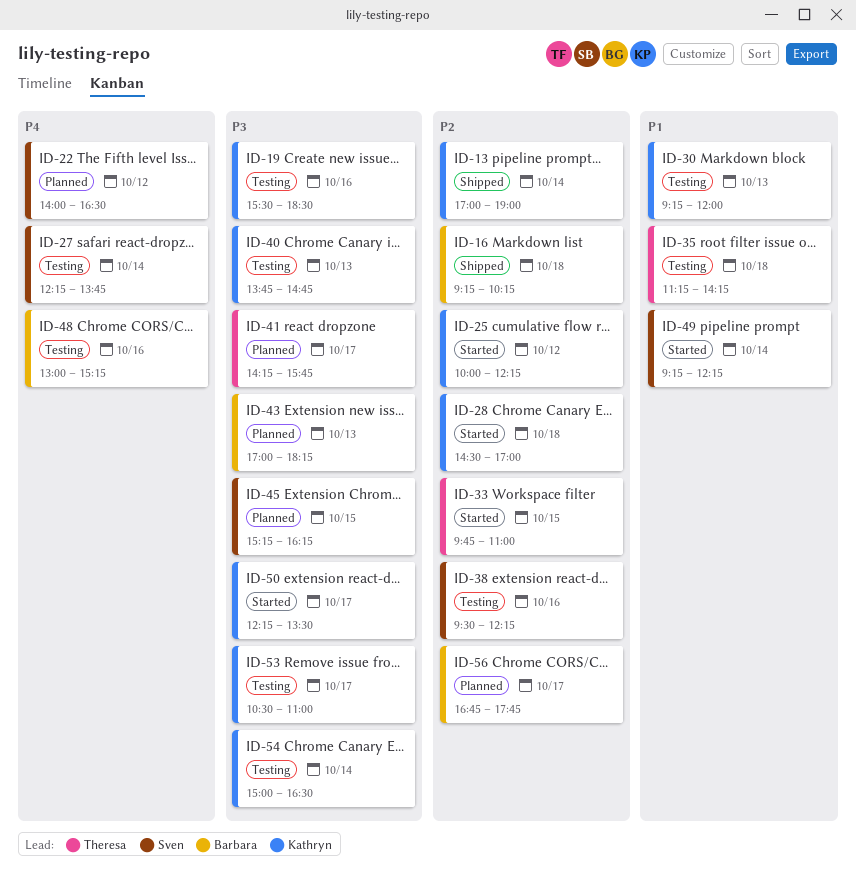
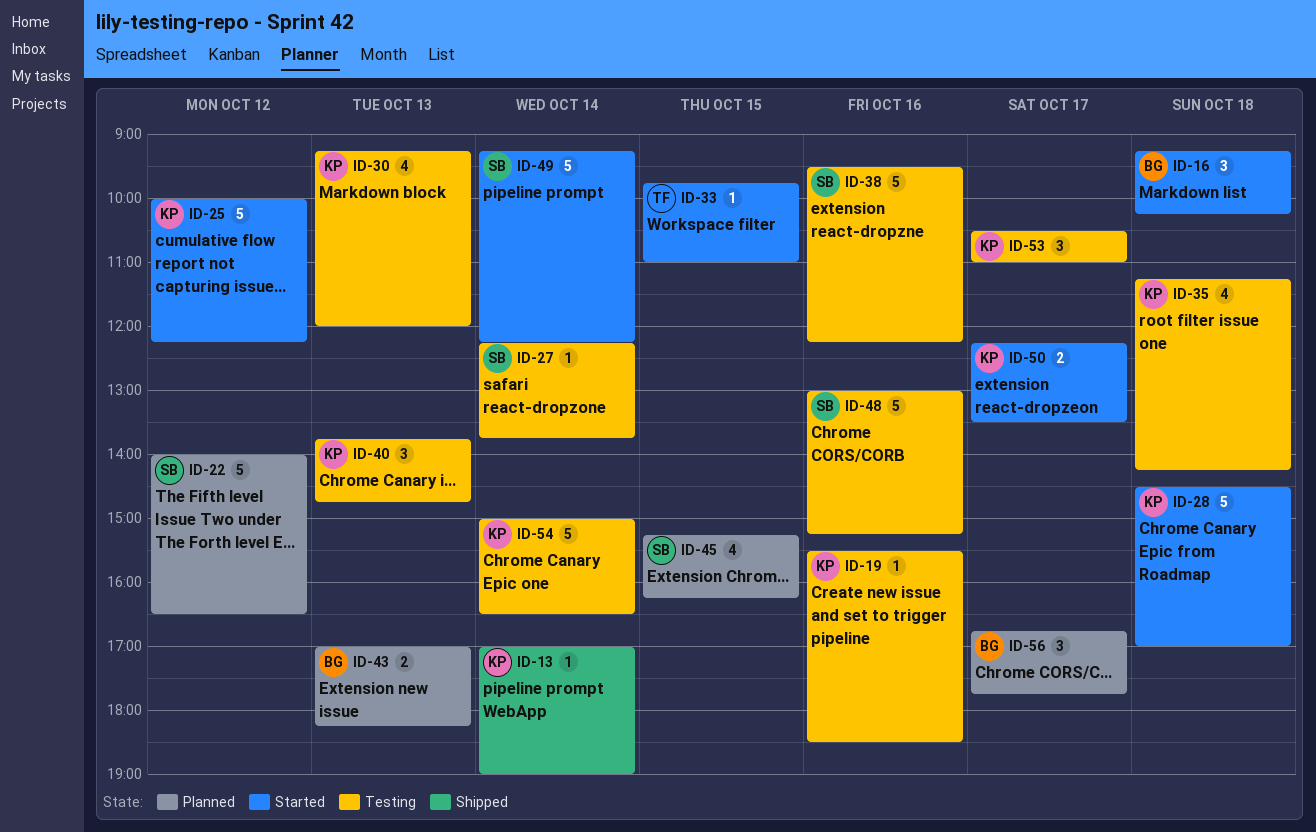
ID-16, status: Shipped -> Started
ID-35, owner: Theresa -> Kathryn
ID-41: present -> none
ID-48, owner: Barbara -> Sven

